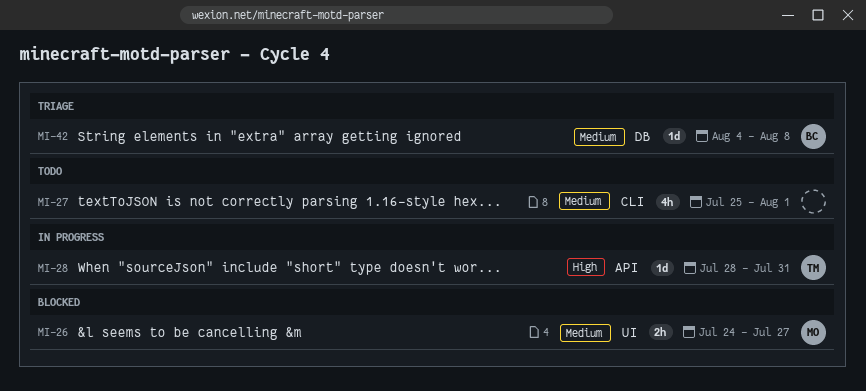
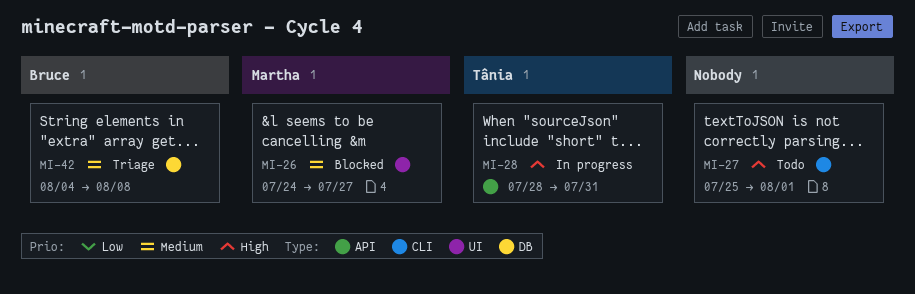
MI-27, priority: Medium -> High

